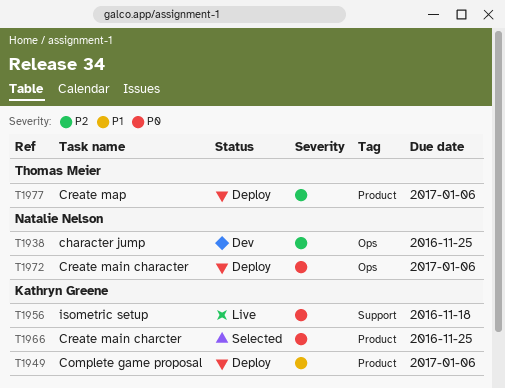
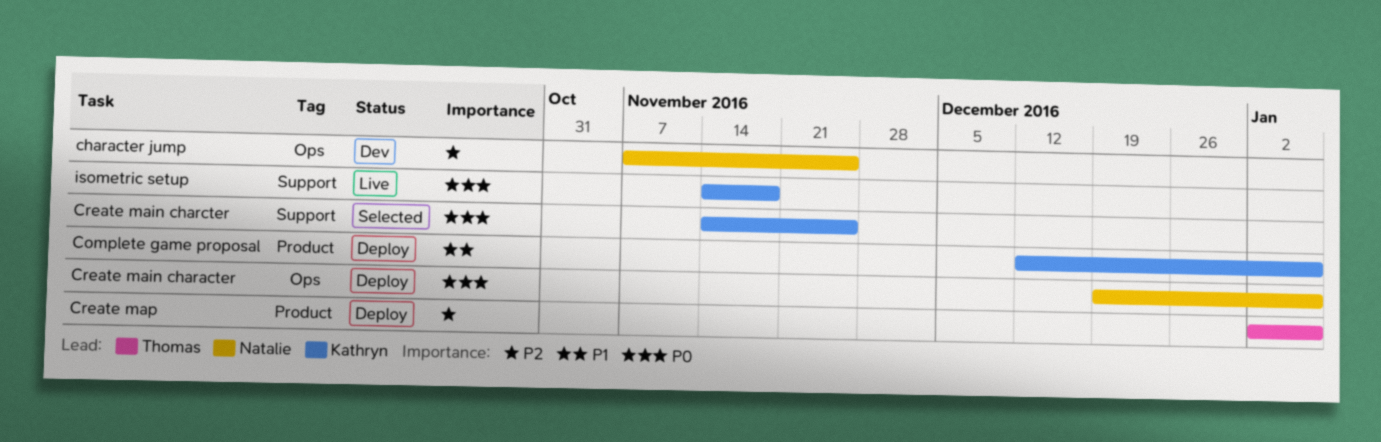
Create main charcter, label: Product -> Support

